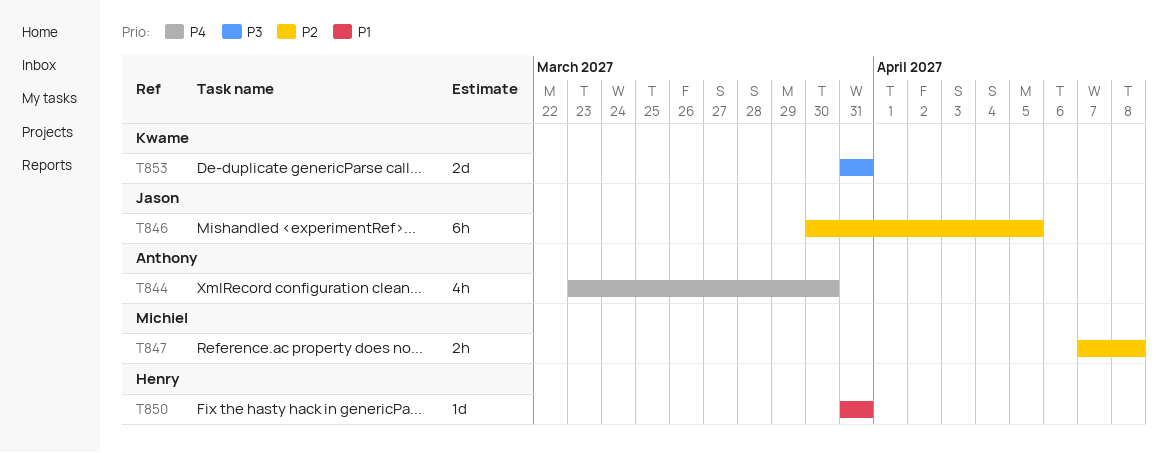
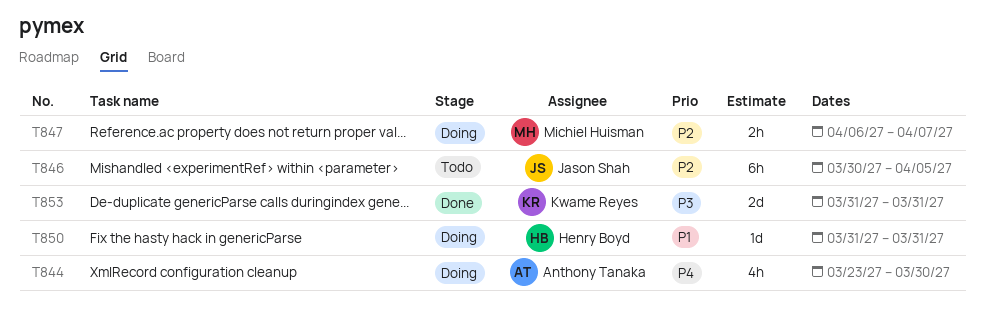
T847, start: Apr 7 -> Apr 6
T847, due: Apr 8 -> Apr 7

